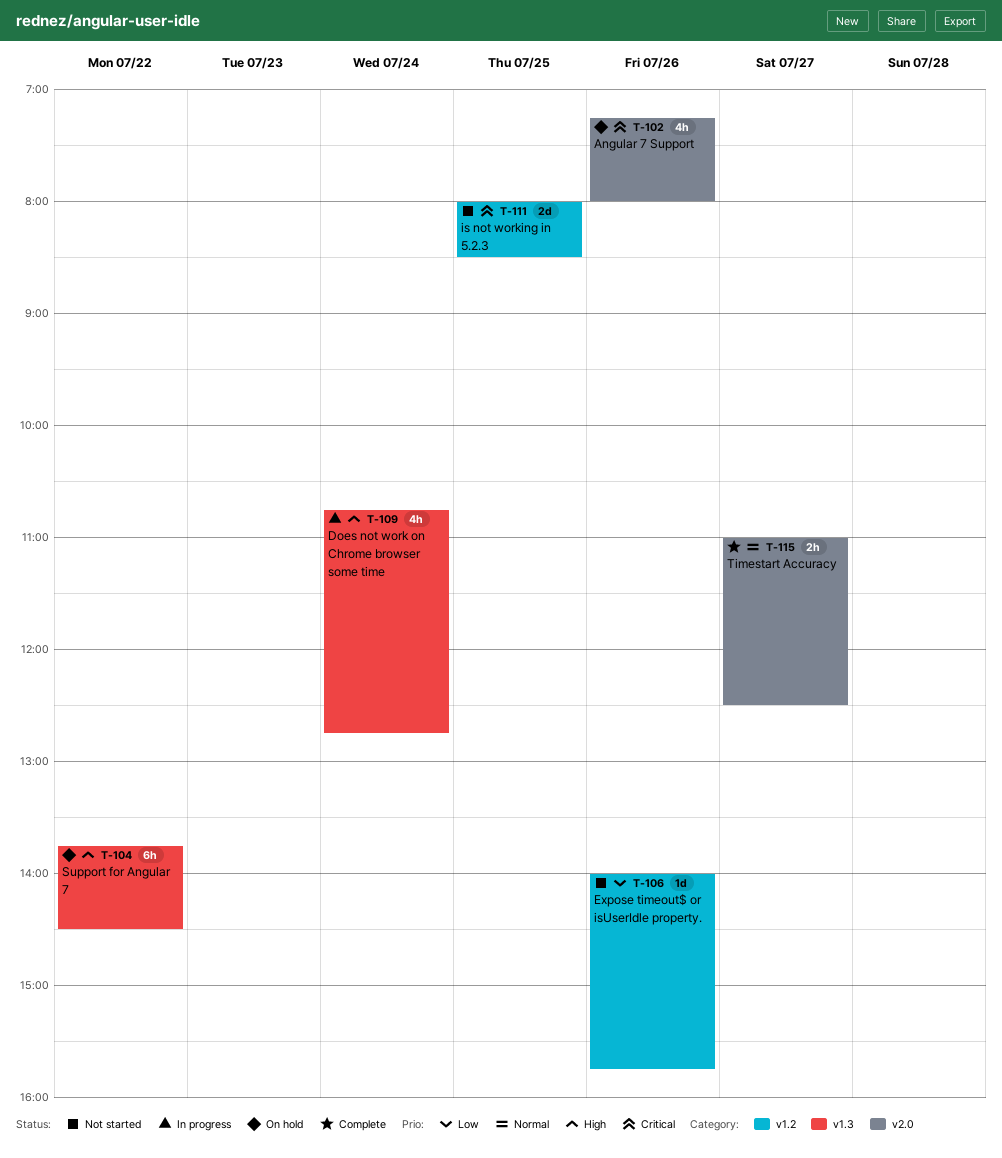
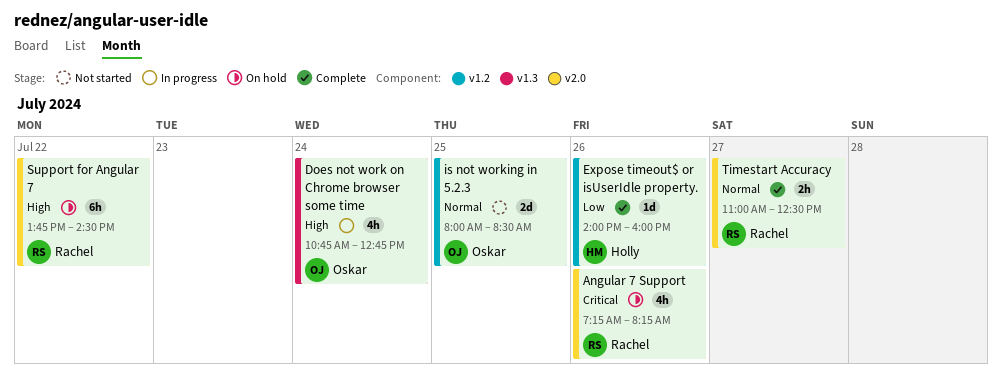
Angular 7 Support, ends: 08:00 -> 08:15
Expose timeout$ or isUserIdle property., status: Not started -> Complete
Expose timeout$ or isUserIdle property., ends: 15:45 -> 16:00
is not working in 5.2.3, priority: Critical -> Normal
Support for Angular 7, label: v1.3 -> v2.0

